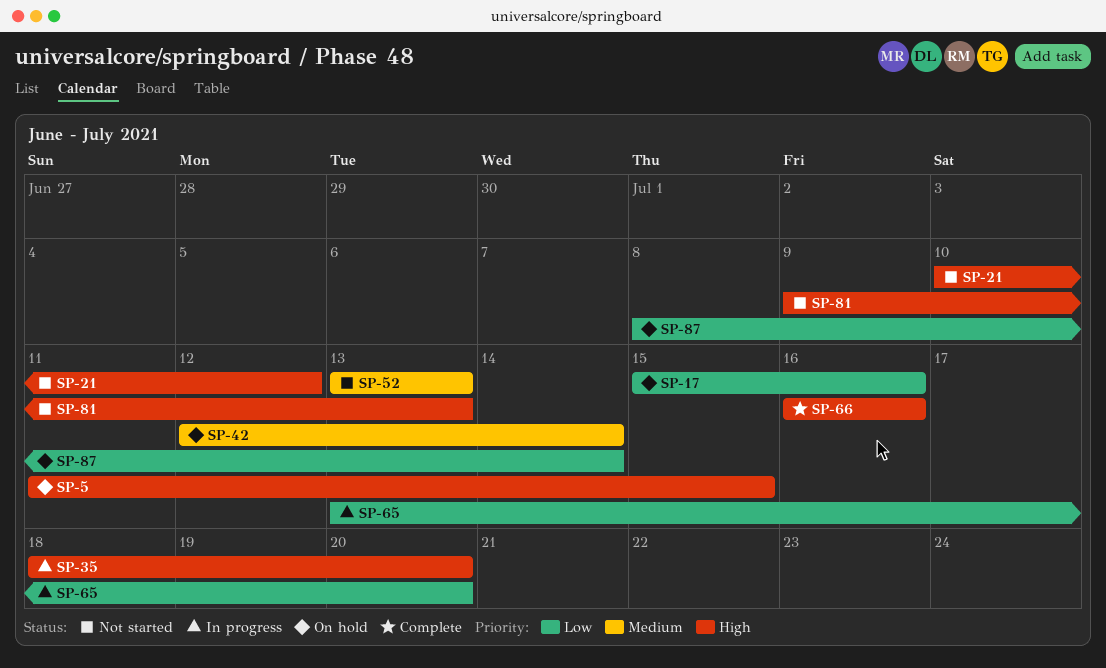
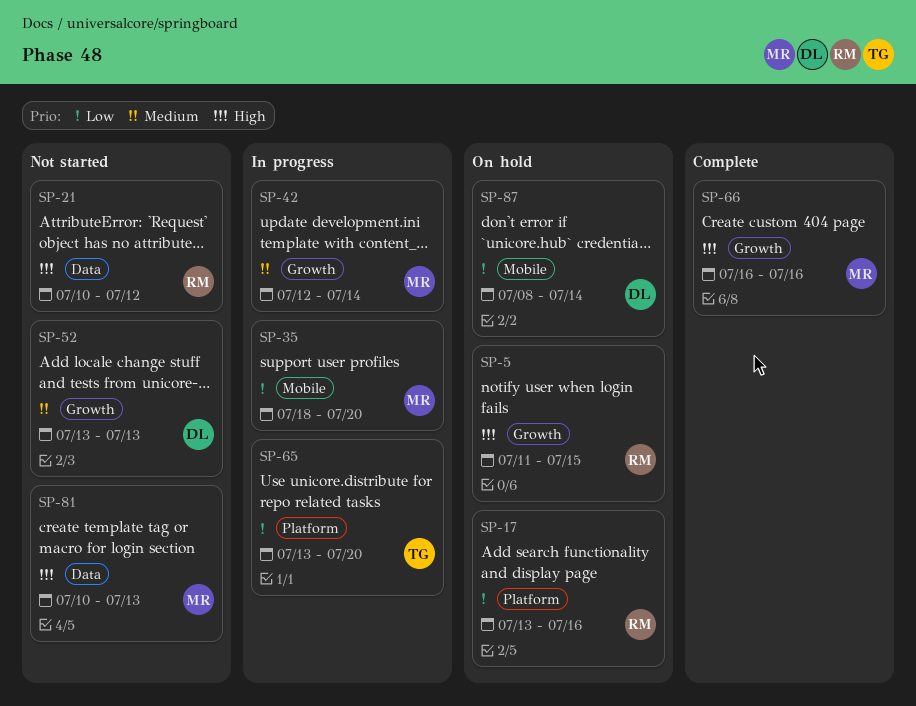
SP-17, start: Jul 15 -> Jul 13
SP-35, priority: High -> Low
SP-42, status: On hold -> In progress
SP-81, start: Jul 9 -> Jul 10

